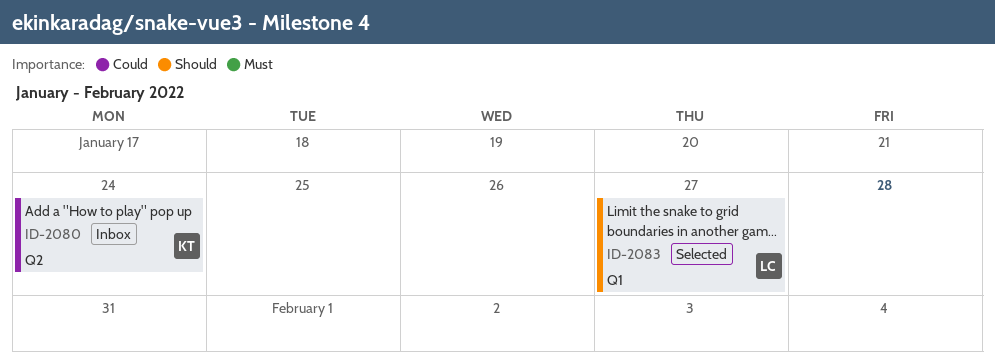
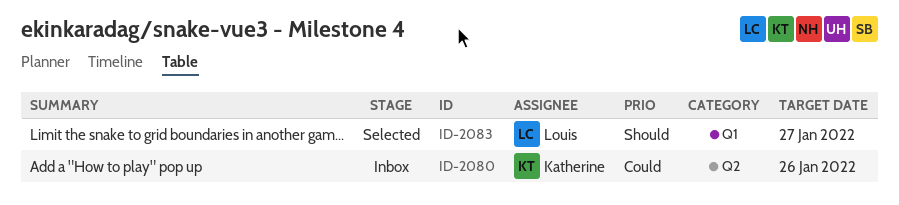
ID-2080, due: Jan 24 -> Jan 26

